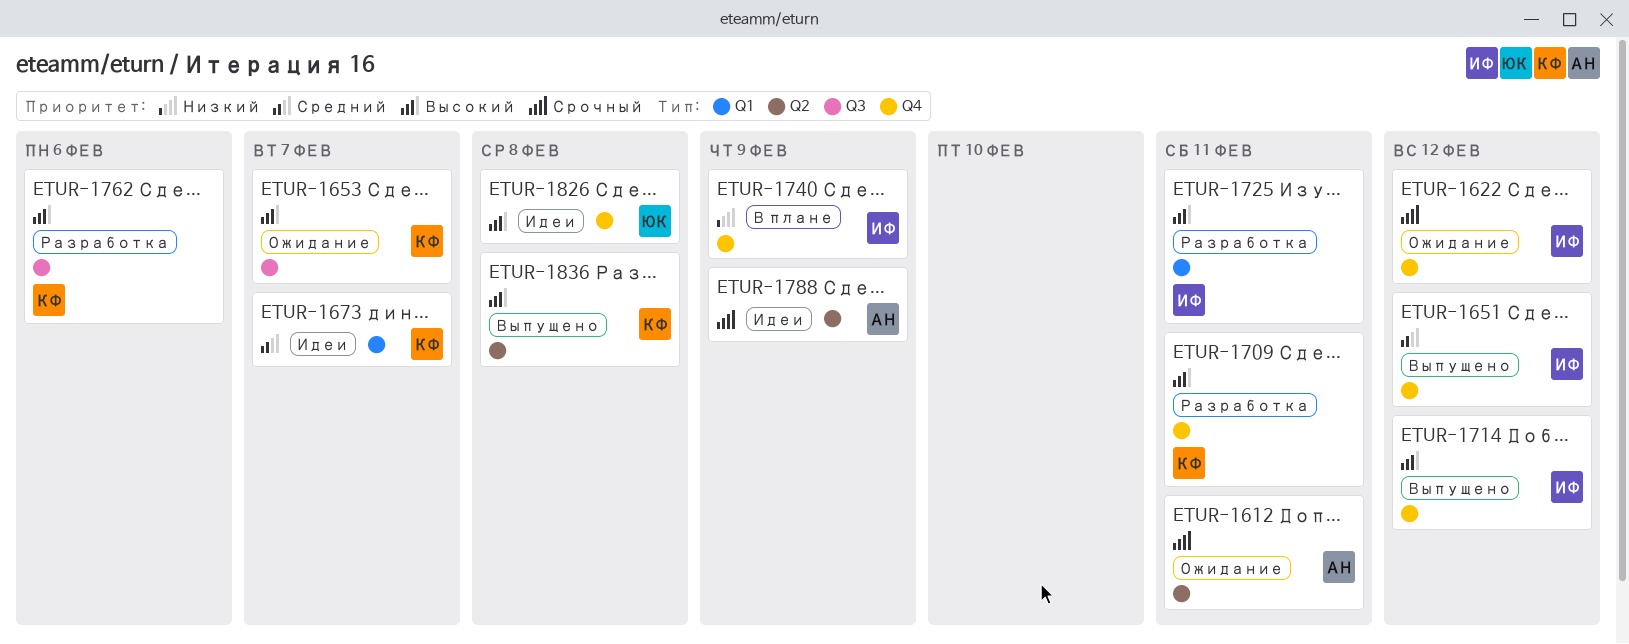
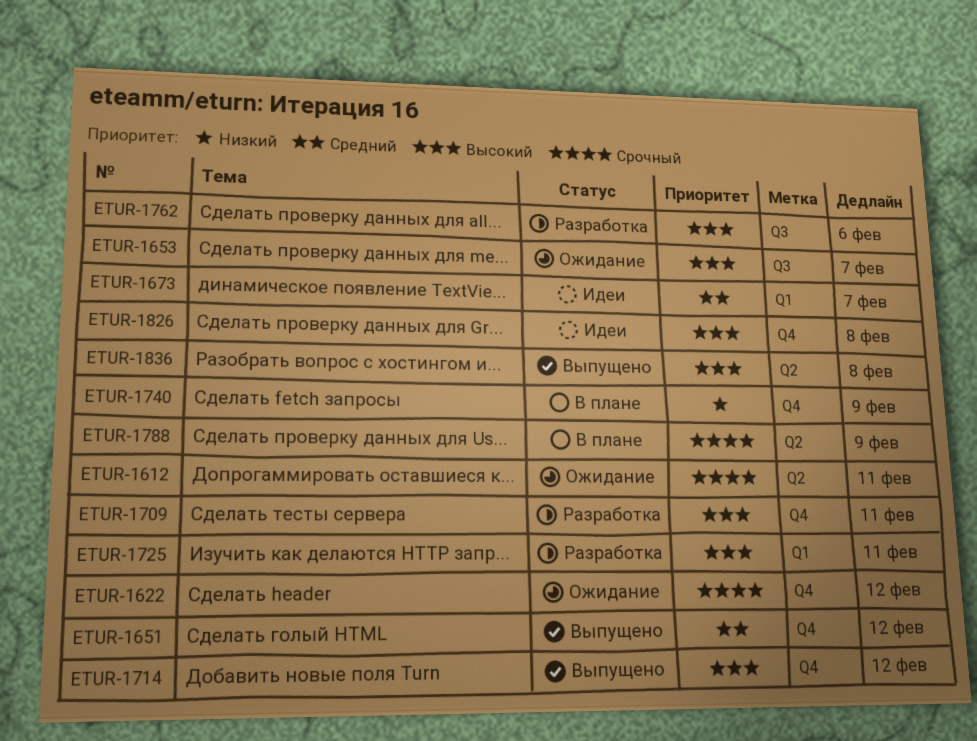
ETUR-1788, status: Идеи -> В плане

